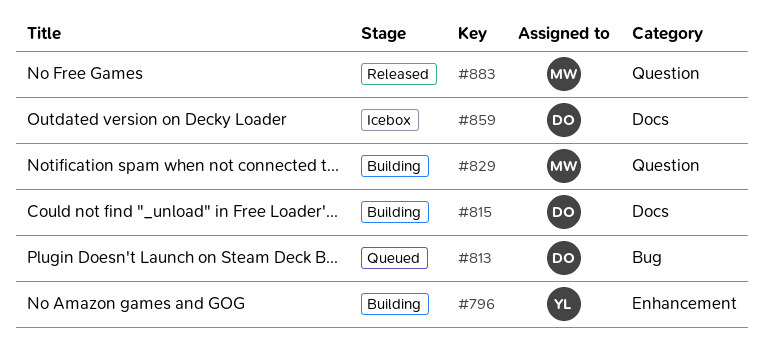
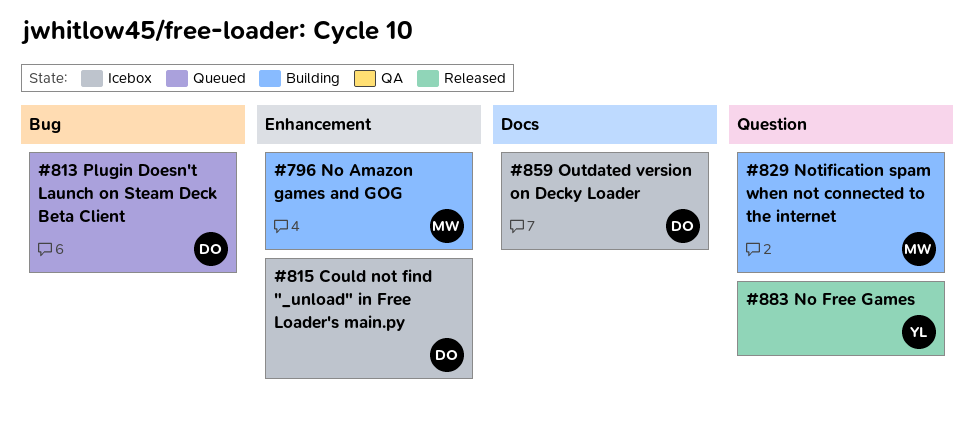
#796, owner: YL -> MW
#815, status: Building -> Icebox
#815, label: Docs -> Enhancement
#883, owner: MW -> YL

